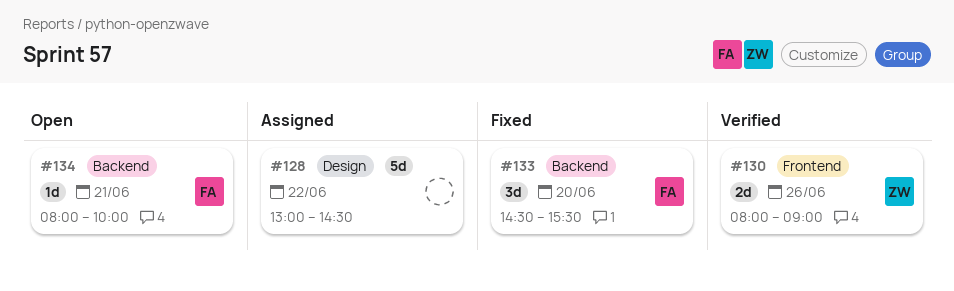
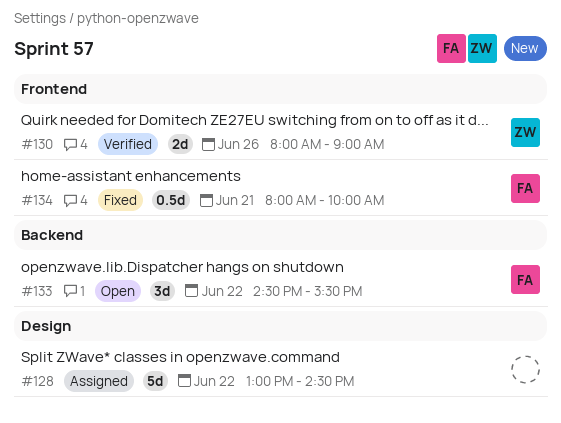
#133, status: Fixed -> Open
#133, day: Jun 20 -> Jun 22
#134, status: Open -> Fixed
#134, label: Backend -> Frontend
#134, estimate: 1d -> 0.5d

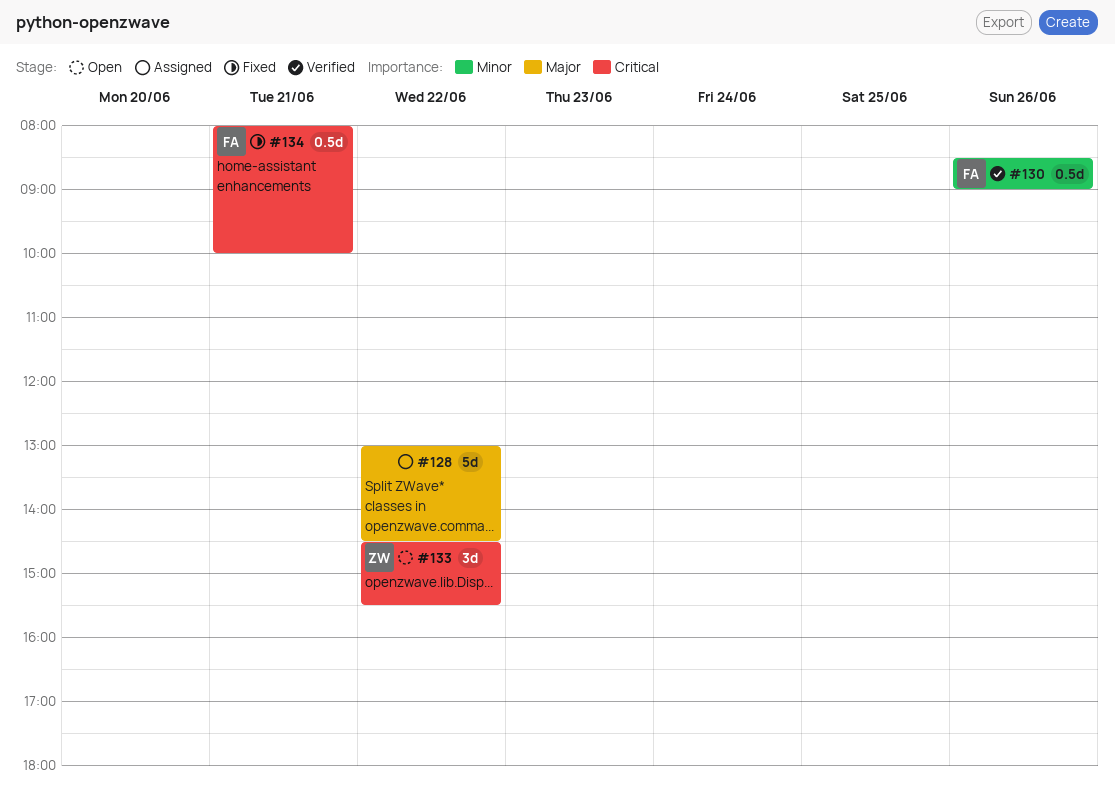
#130, owner: ZW -> FA
#130, estimate: 2d -> 0.5d
#130, begins: 08:00 -> 08:30
#133, owner: FA -> ZW

